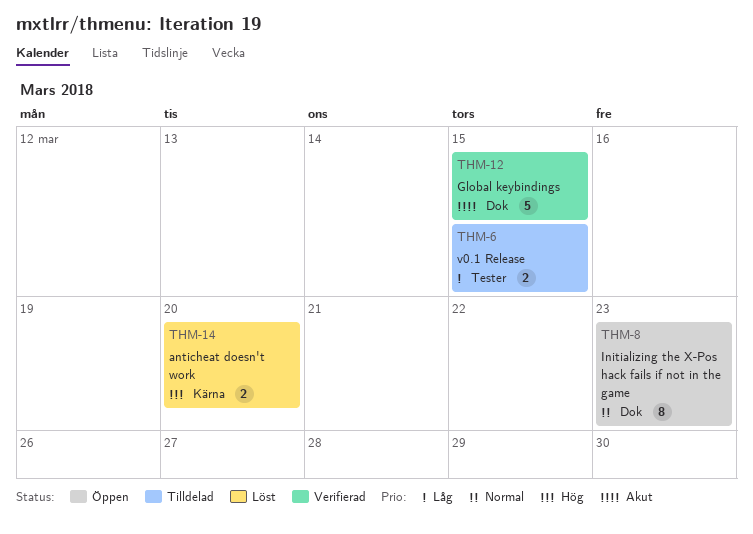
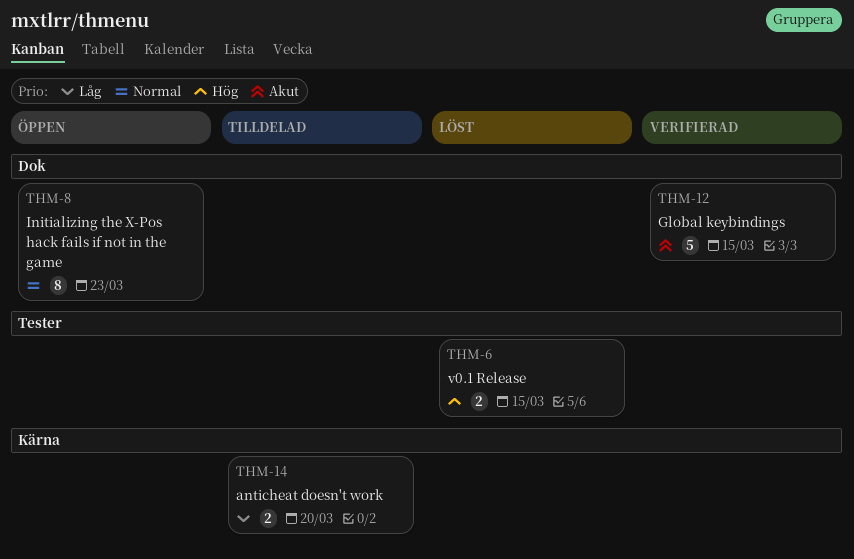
THM-6, status: Tilldelad -> Löst
THM-6, priority: Låg -> Hög
THM-14, status: Löst -> Tilldelad
THM-14, priority: Hög -> Låg

